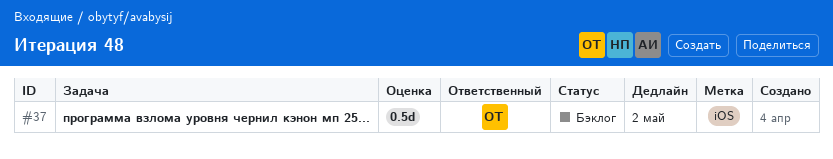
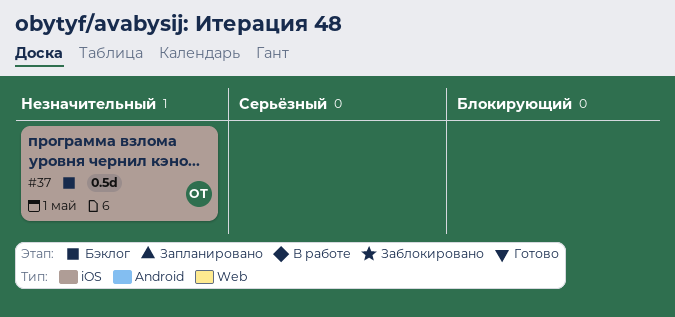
#37, due: May 2 -> May 1

